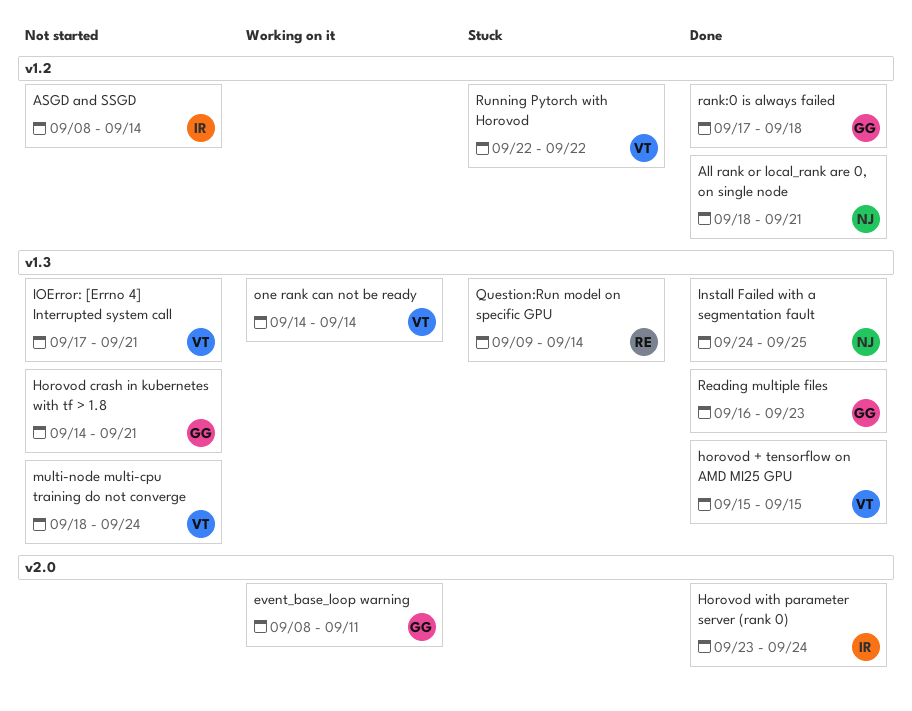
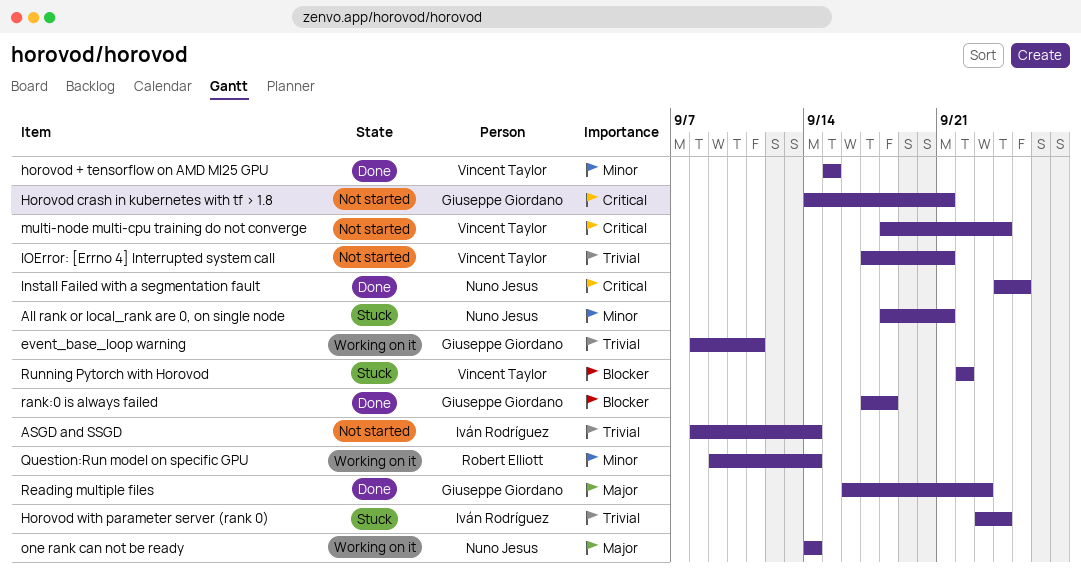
All rank or local_rank are 0, on single node, status: Done -> Stuck
Horovod with parameter server (rank 0), status: Done -> Stuck
one rank can not be ready, owner: Vincent Taylor -> Nuno Jesus
Question:Run model on specific GPU, status: Stuck -> Working on it

